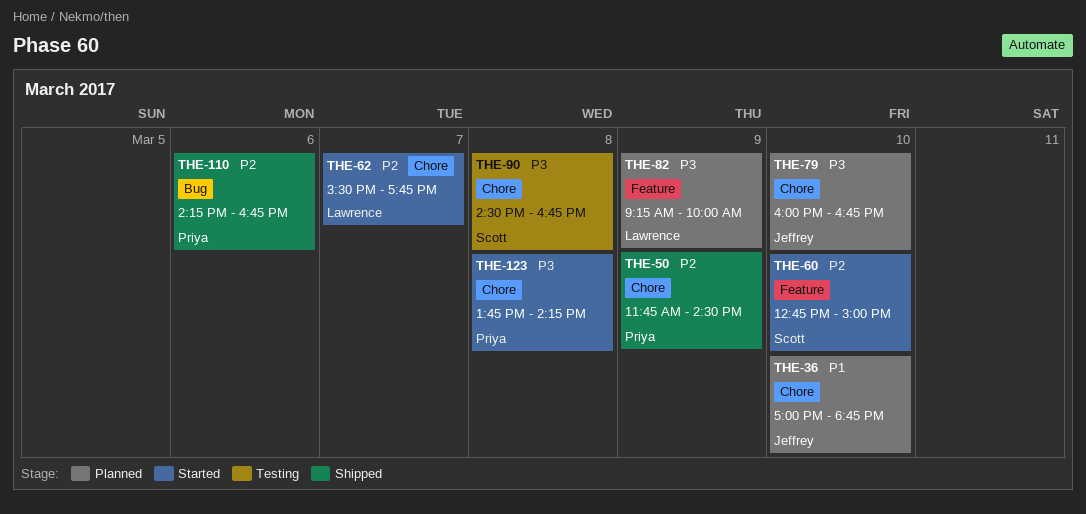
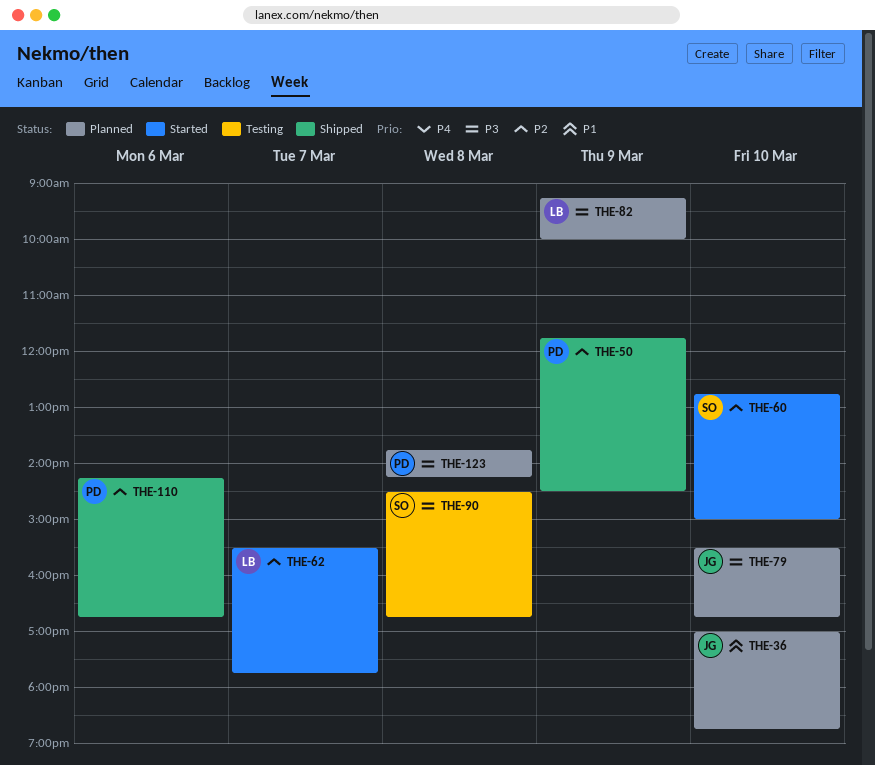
THE-79, begins: 16:00 -> 15:30
THE-123, status: Started -> Planned

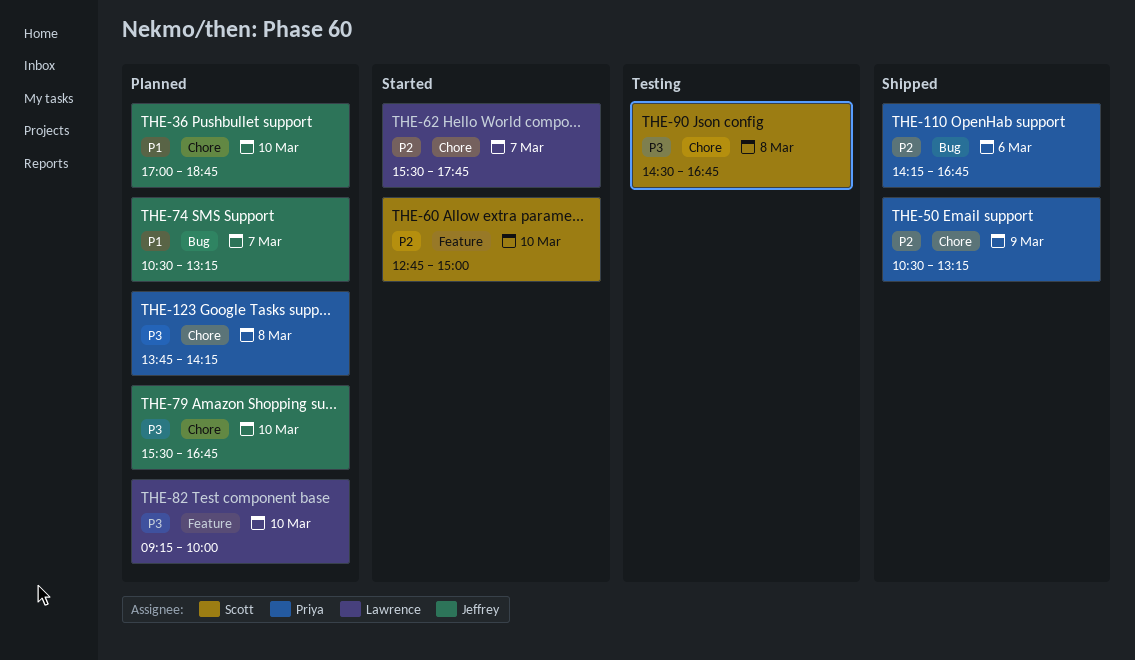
THE-50, begins: 11:45 -> 10:30
THE-50, ends: 14:30 -> 13:15
THE-74: none -> present
THE-82, day: Mar 9 -> Mar 10

